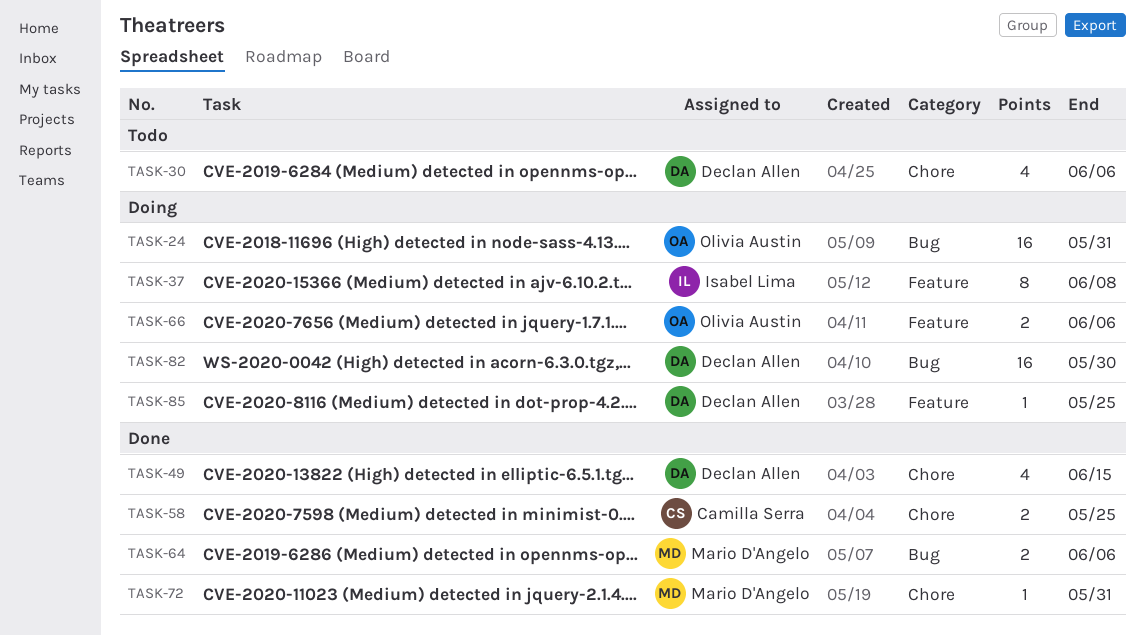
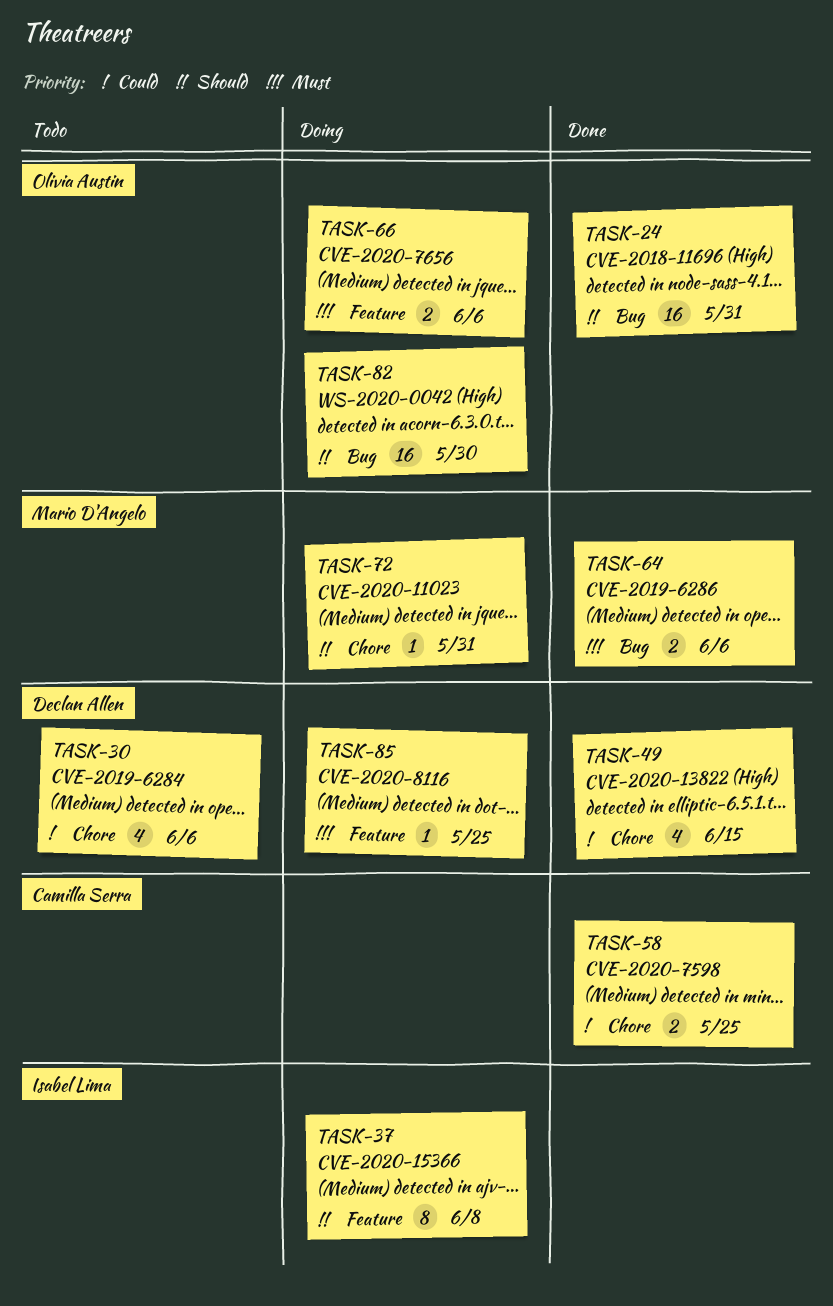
TASK-24, status: Doing -> Done
TASK-72, status: Done -> Doing
TASK-82, owner: Declan Allen -> Olivia Austin

